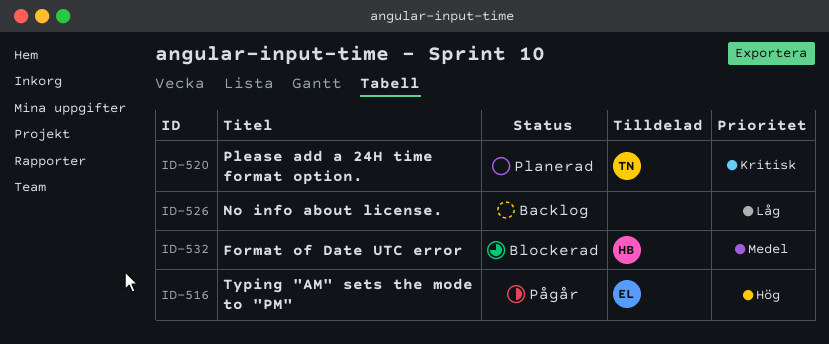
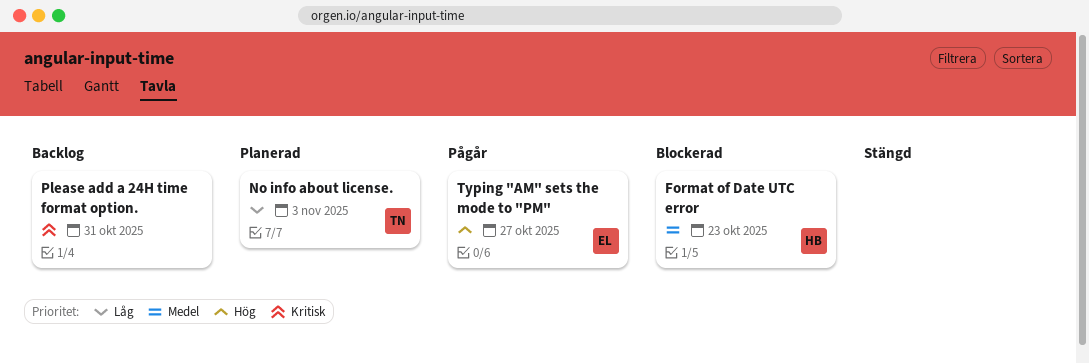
No info about license., status: Backlog -> Planerad
No info about license., owner: none -> TN
Please add a 24H time format option., status: Planerad -> Backlog
Please add a 24H time format option., owner: TN -> none

